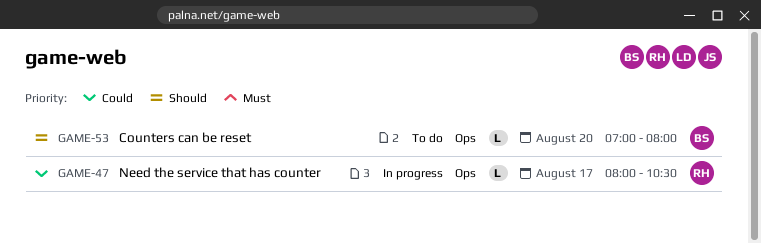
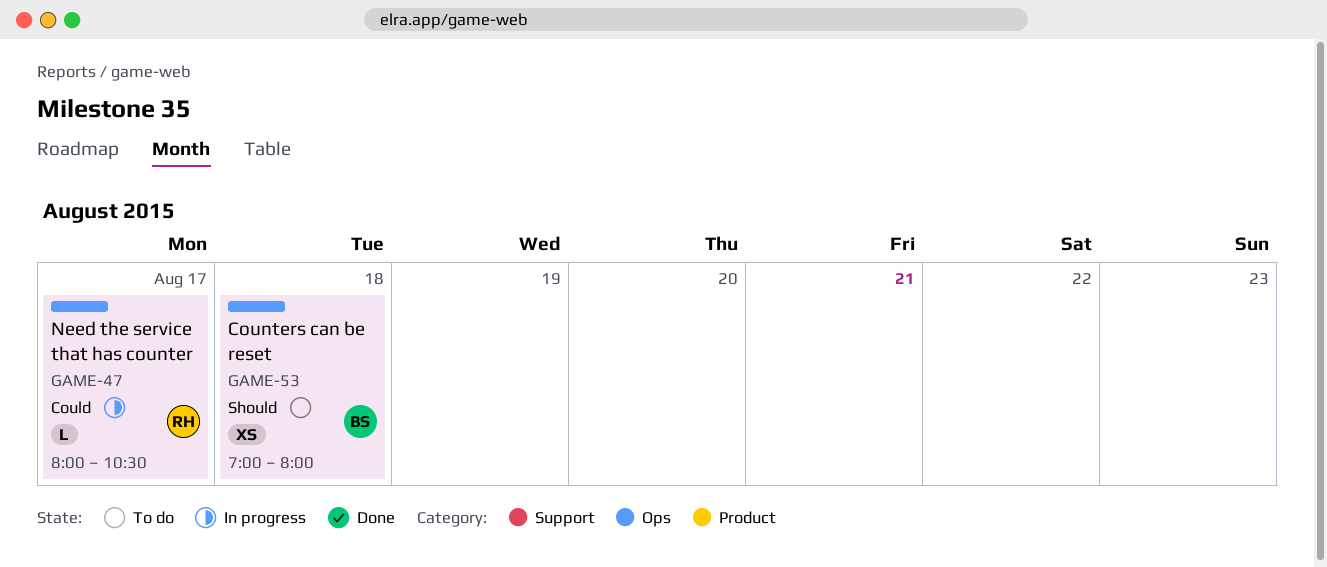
GAME-53, estimate: L -> XS
GAME-53, day: Aug 20 -> Aug 18

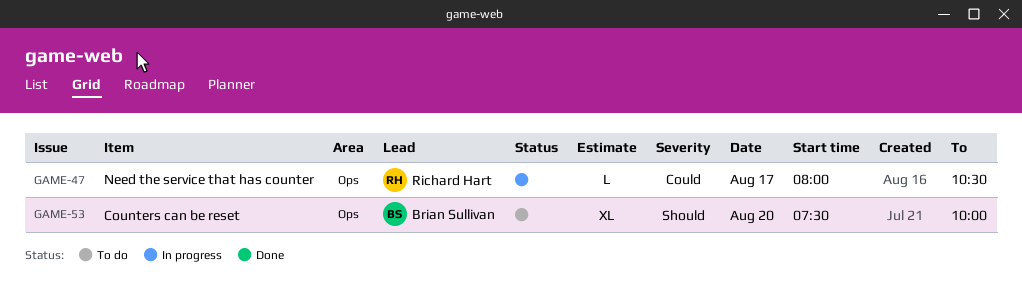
GAME-53, estimate: XS -> XL
GAME-53, day: Aug 18 -> Aug 20
GAME-53, begins: 07:00 -> 07:30
GAME-53, ends: 08:00 -> 10:00

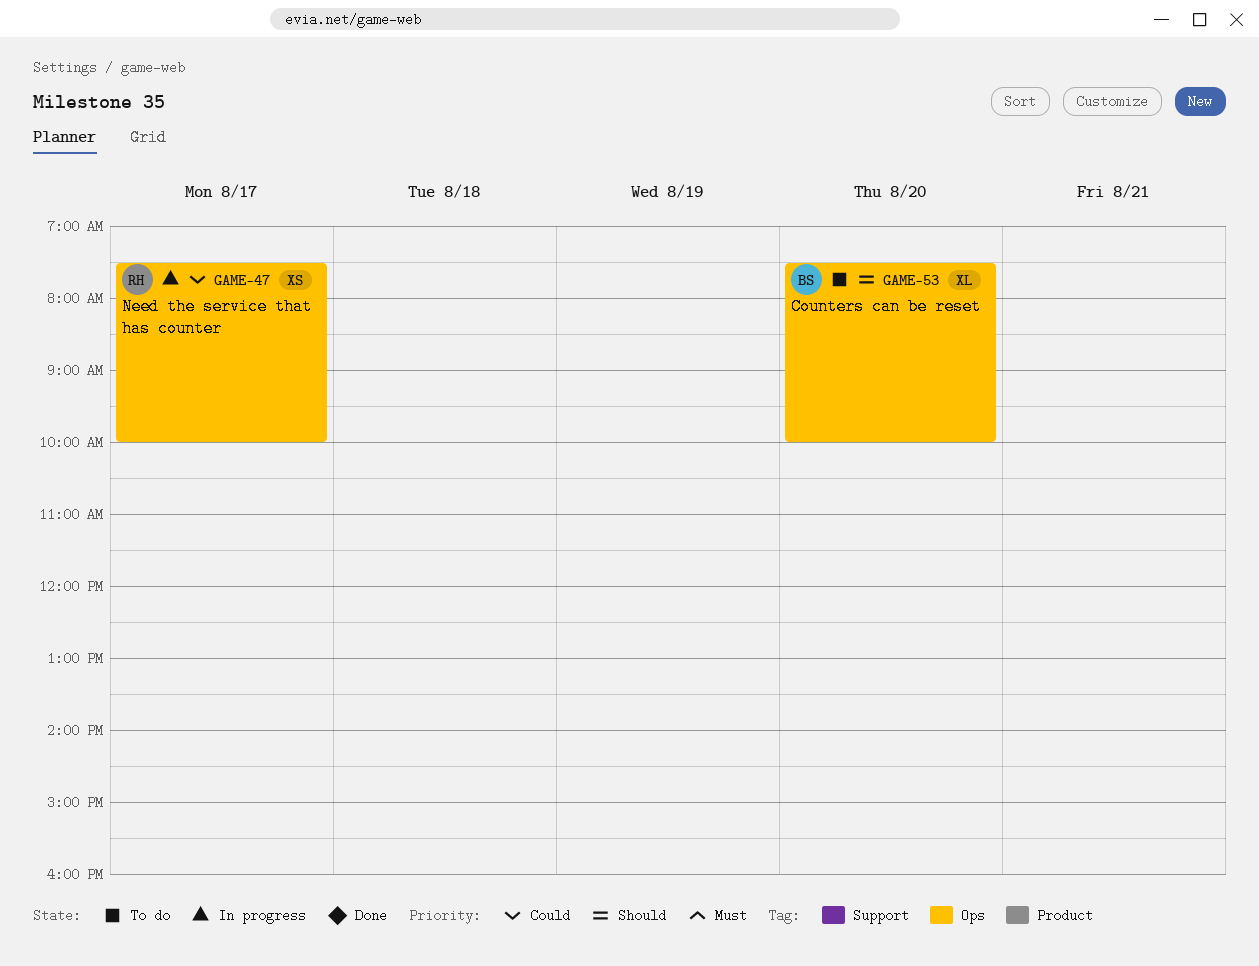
GAME-47, estimate: L -> XS
GAME-47, begins: 08:00 -> 07:30
GAME-47, ends: 10:30 -> 10:00

